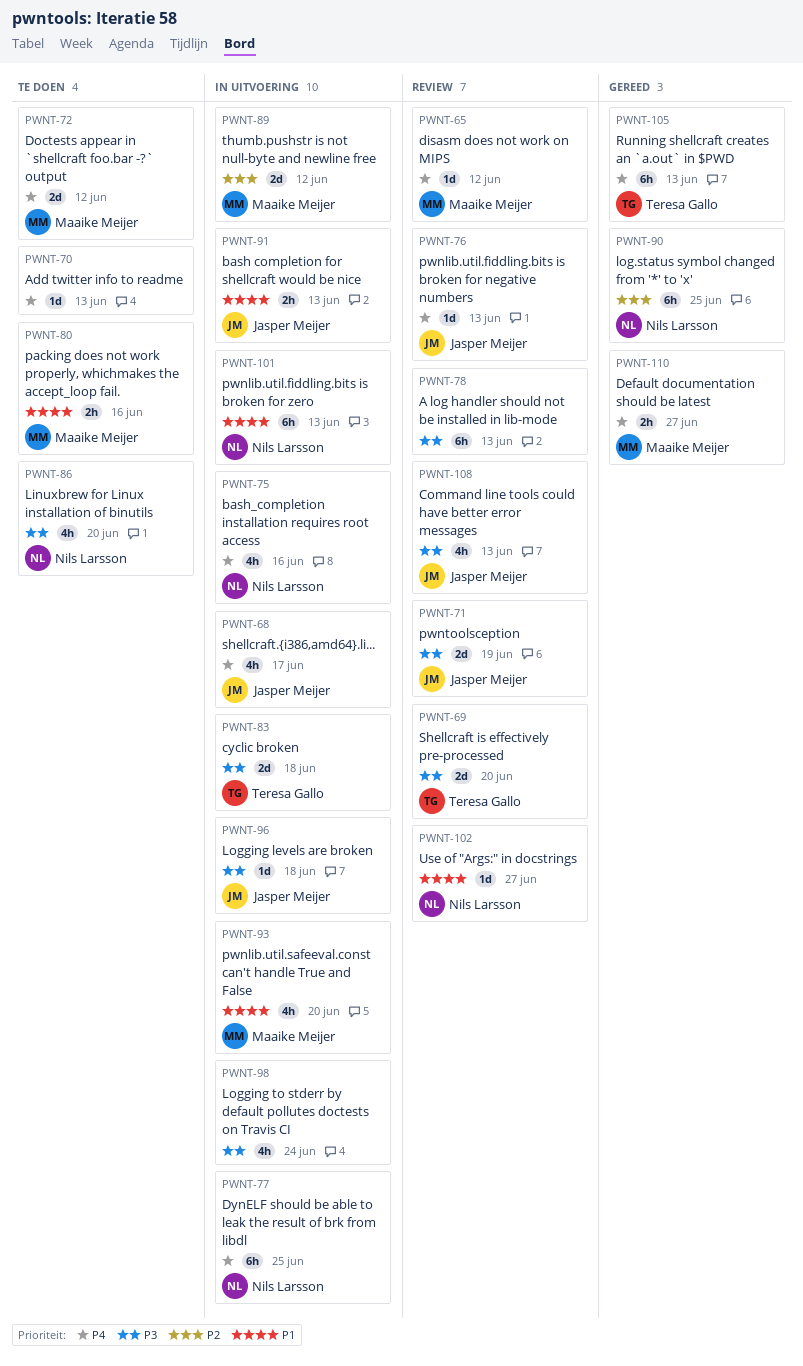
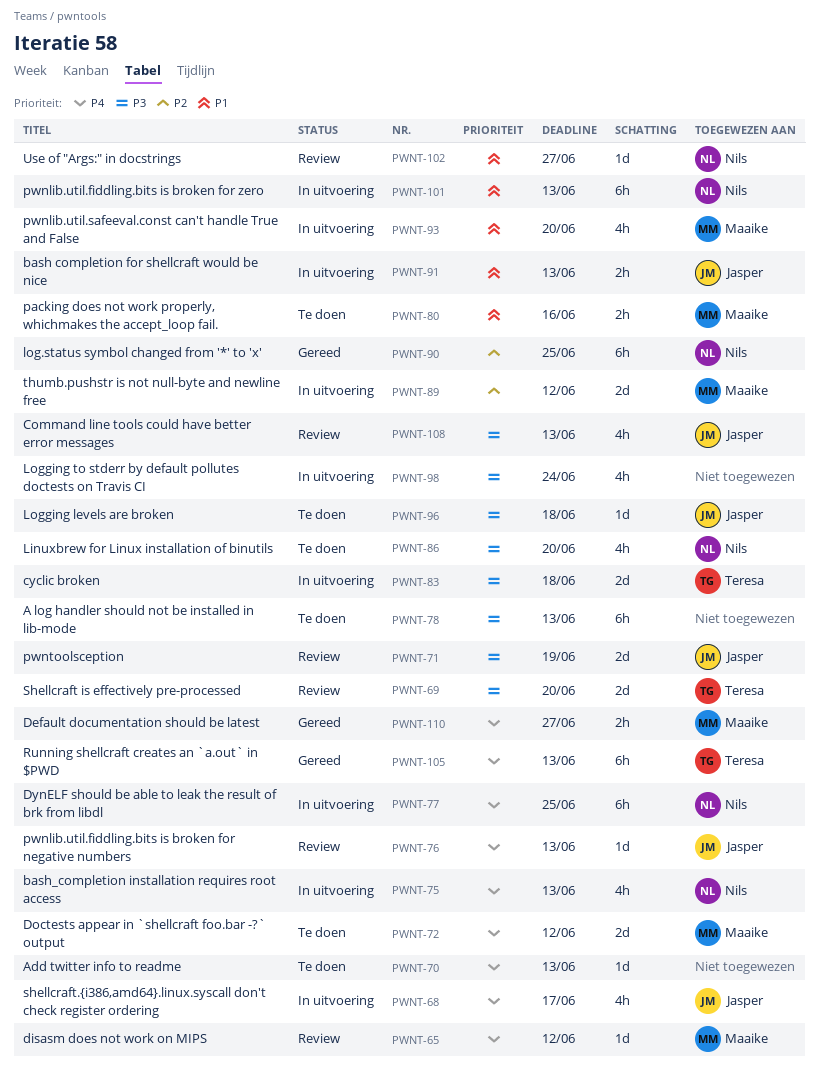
PWNT-75, due: Jun 16 -> Jun 13
PWNT-78, status: Review -> Te doen
PWNT-96, status: In uitvoering -> Te doen

